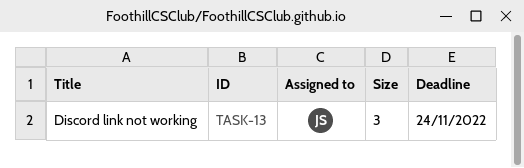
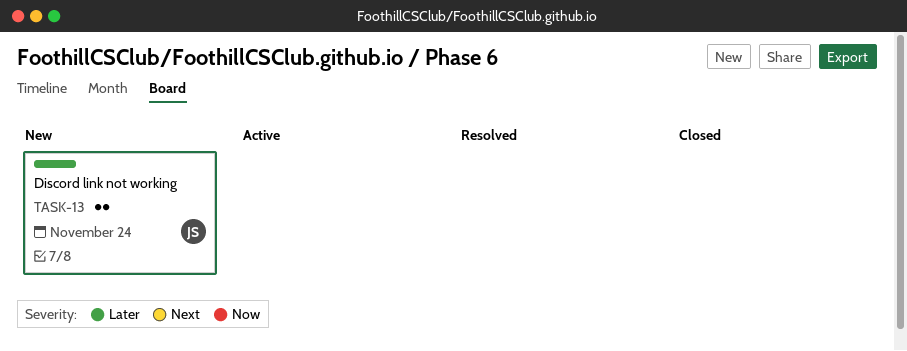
TASK-13, estimate: 3 -> 2

